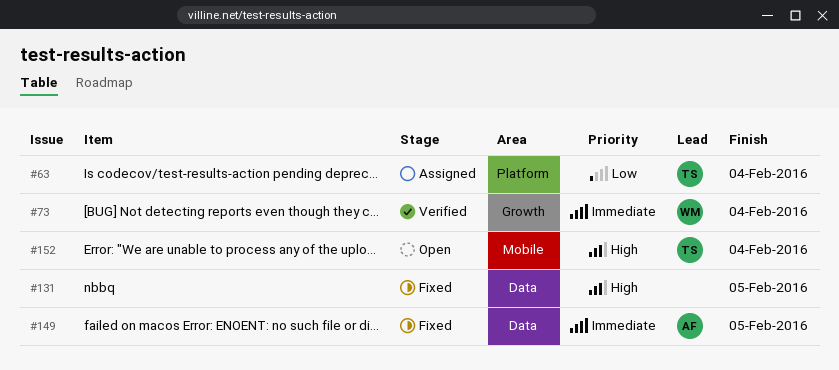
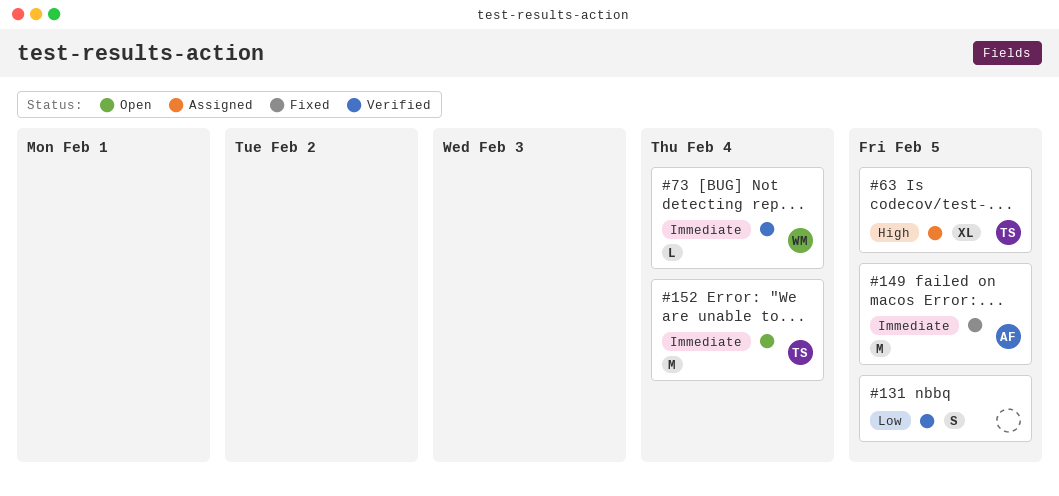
#63, priority: Low -> High
#63, due: Feb 4 -> Feb 5
#131, status: Fixed -> Verified
#131, priority: High -> Low
#152, priority: High -> Immediate

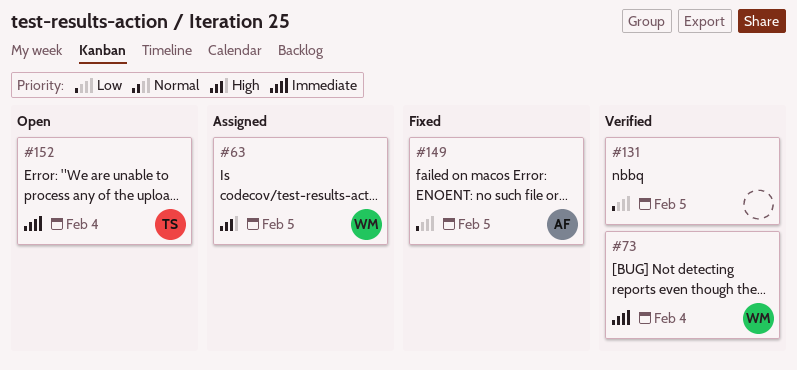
#63, owner: TS -> WM
#149, priority: Immediate -> Low

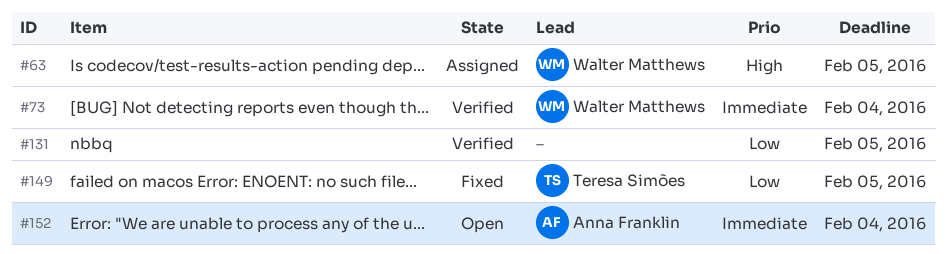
#149, owner: Anna Franklin -> Teresa Simões
#152, owner: Teresa Simões -> Anna Franklin

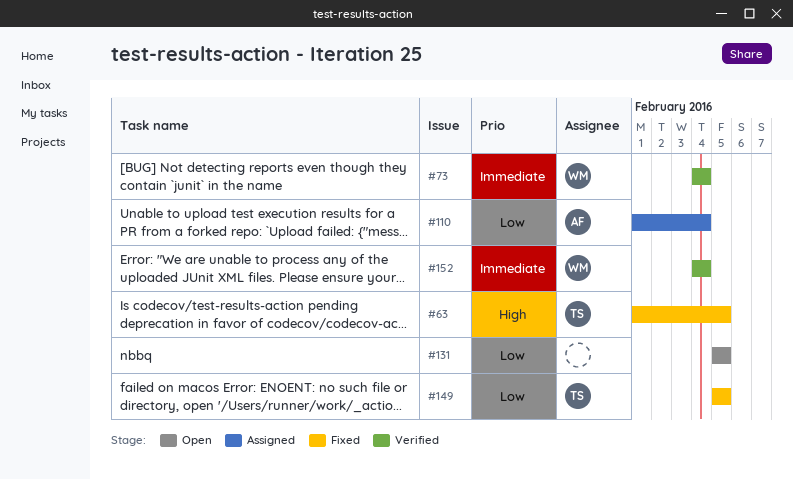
#63, status: Assigned -> Fixed
#63, owner: Walter Matthews -> Teresa Simões
#110: none -> present
#131, status: Verified -> Open
#152, status: Open -> Verified
#152, owner: Anna Franklin -> Walter Matthews

